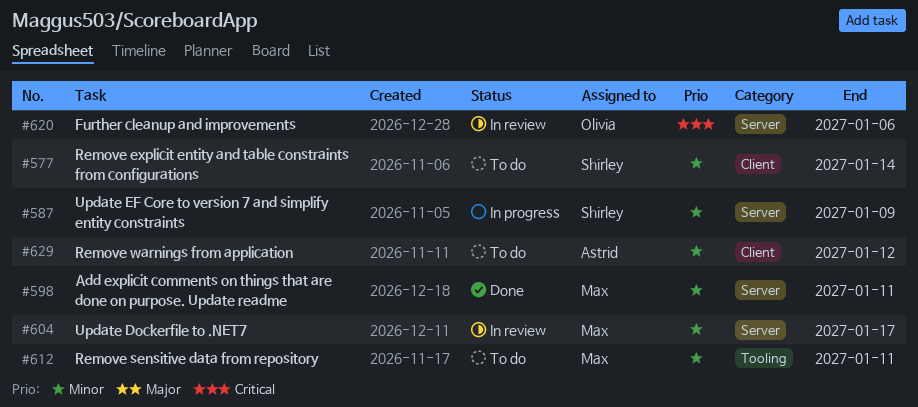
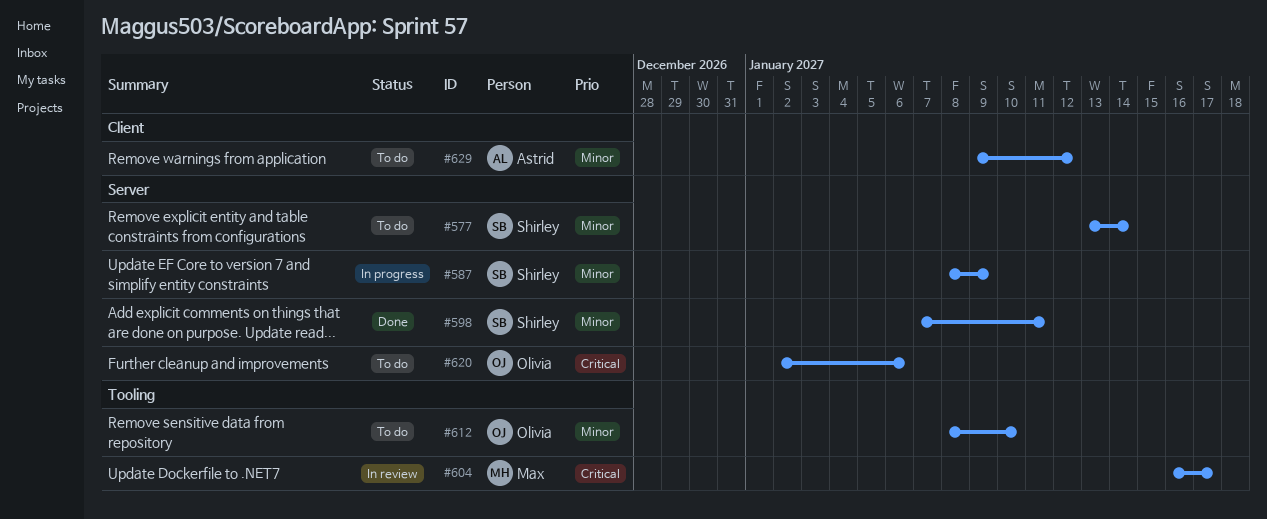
#577, label: Client -> Server
#598, owner: Max -> Shirley
#604, priority: Minor -> Critical
#604, label: Server -> Tooling
#612, owner: Max -> Olivia
#612, due: Jan 11 -> Jan 10
#620, status: In review -> To do

